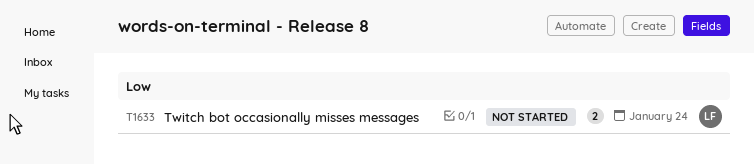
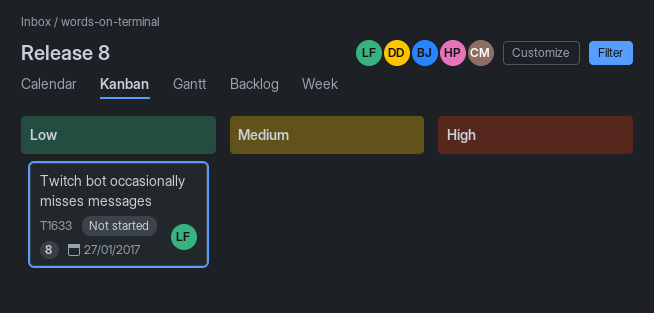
T1633, estimate: 2 -> 8
T1633, due: Jan 24 -> Jan 27

